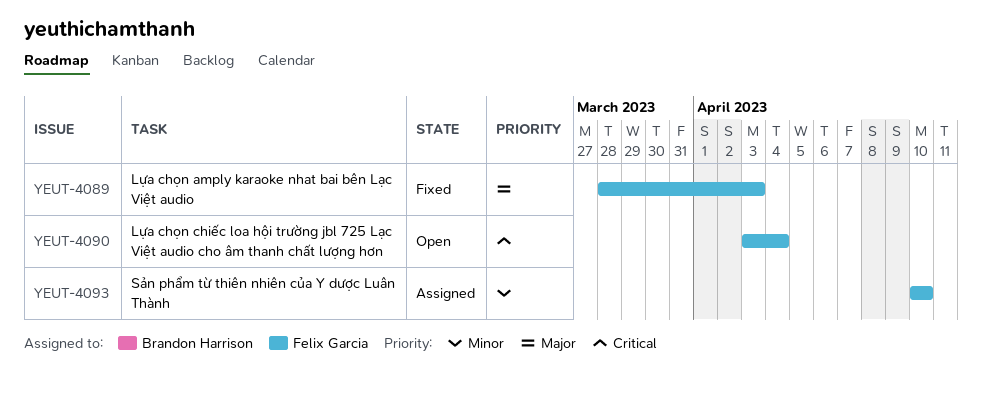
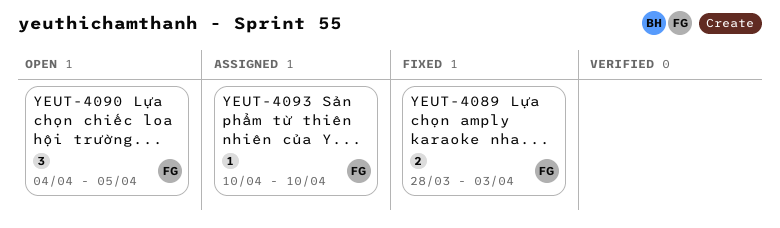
YEUT-4090, start: Apr 3 -> Apr 4
YEUT-4090, due: Apr 4 -> Apr 5

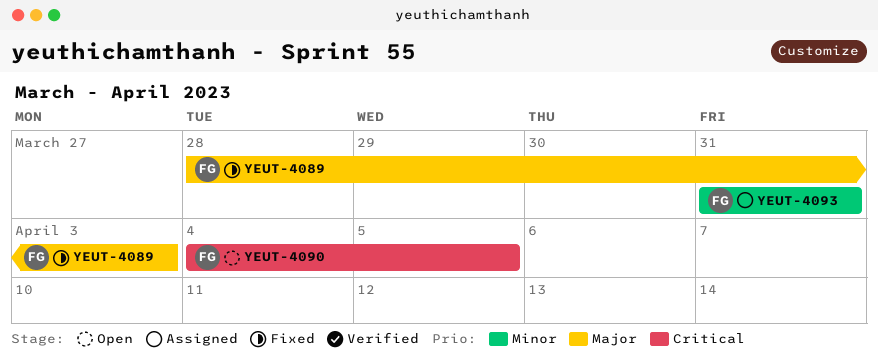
YEUT-4093, start: Apr 10 -> Mar 31
YEUT-4093, due: Apr 10 -> Mar 31

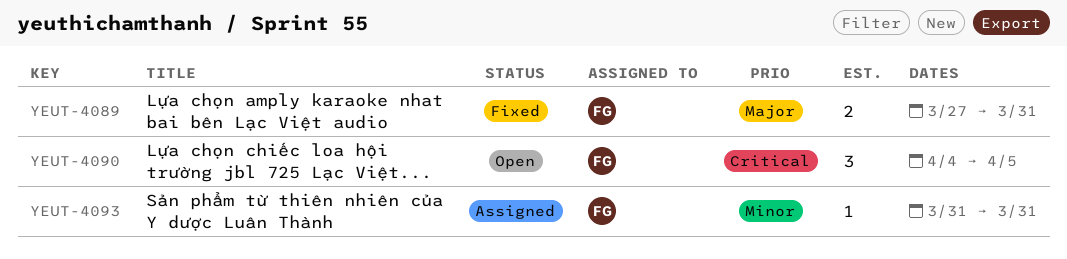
YEUT-4089, start: Mar 28 -> Mar 27
YEUT-4089, due: Apr 3 -> Mar 31

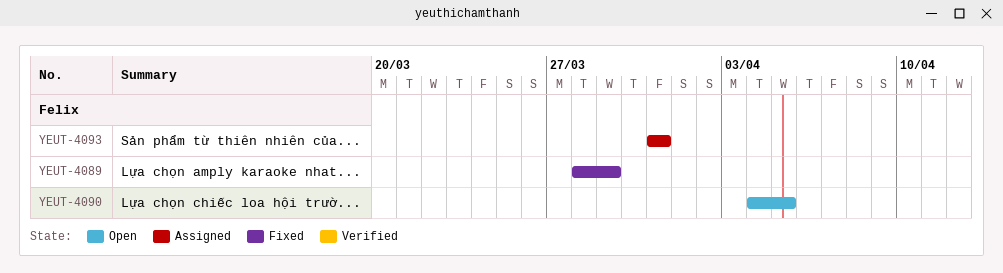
YEUT-4089, start: Mar 27 -> Mar 28
YEUT-4089, due: Mar 31 -> Mar 29

